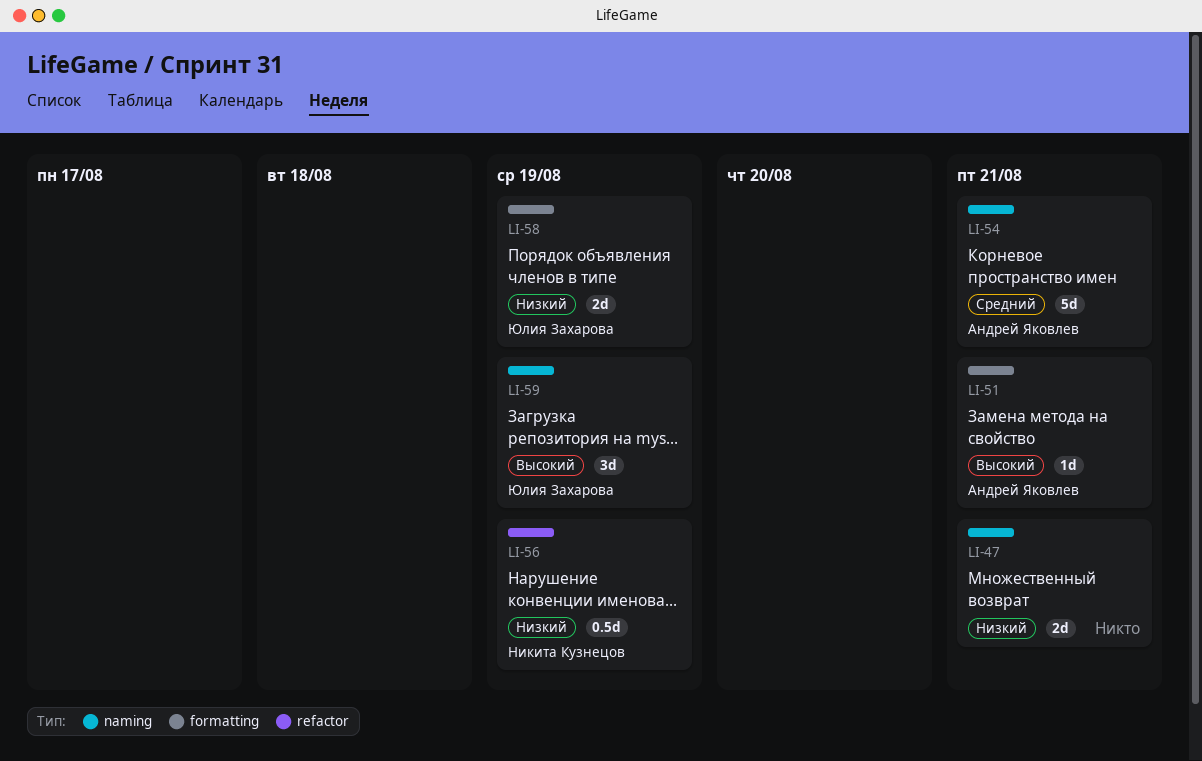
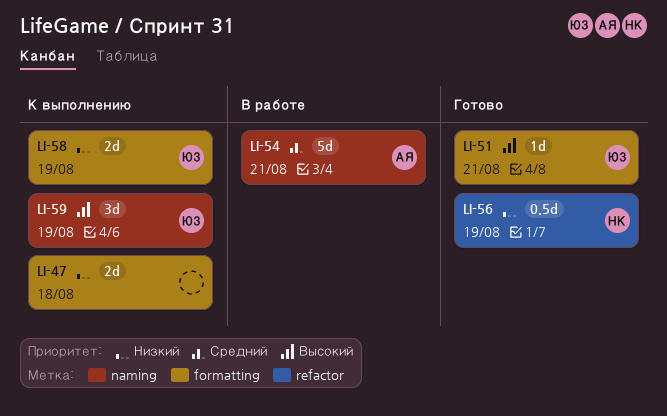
LI-47, label: naming -> formatting
LI-47, due: Aug 21 -> Aug 18
LI-51, owner: Андрей Яковлев -> Юлия Захарова

